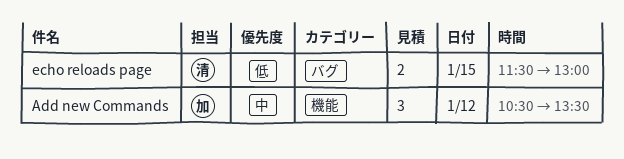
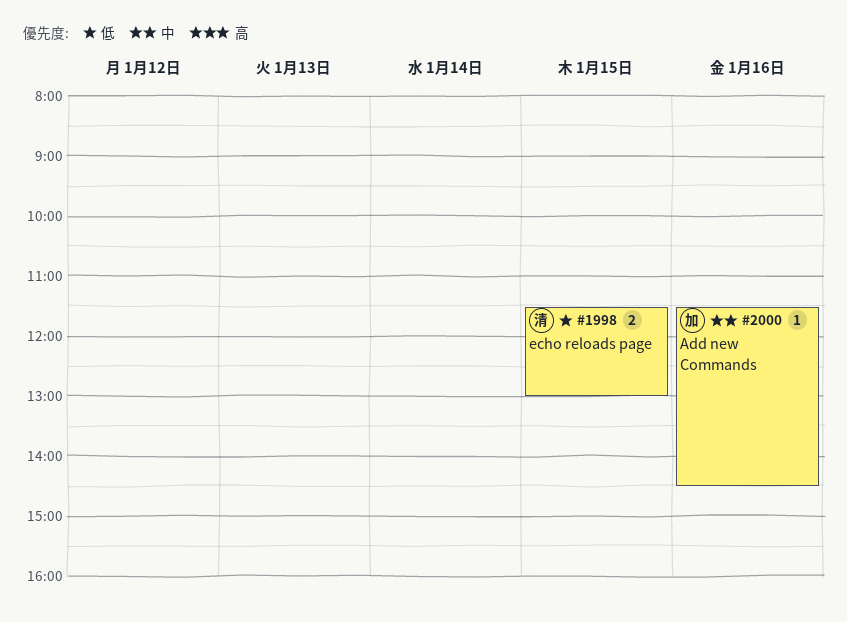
Add new Commands, estimate: 3 -> 1
Add new Commands, day: Jan 12 -> Jan 16
Add new Commands, begins: 10:30 -> 11:30
Add new Commands, ends: 13:30 -> 14:30

